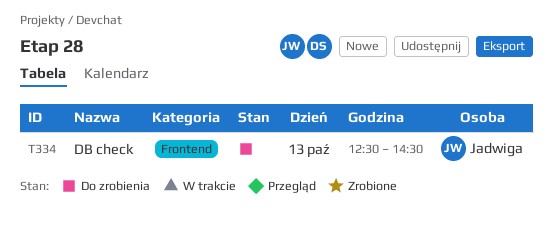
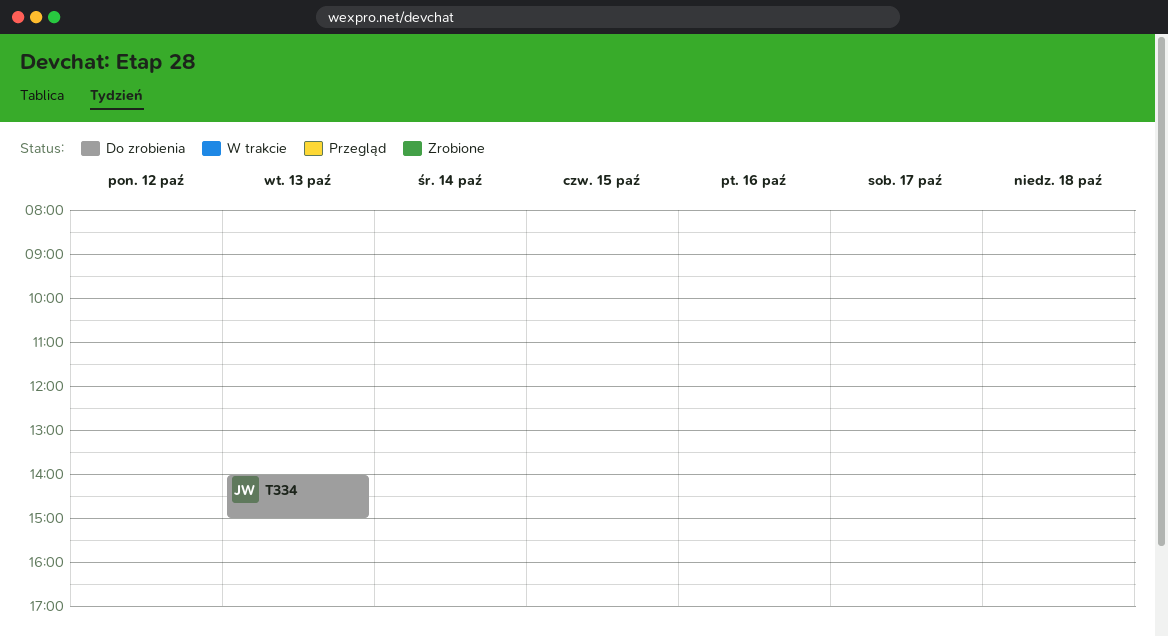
T334, begins: 12:30 -> 14:00
T334, ends: 14:30 -> 15:00

